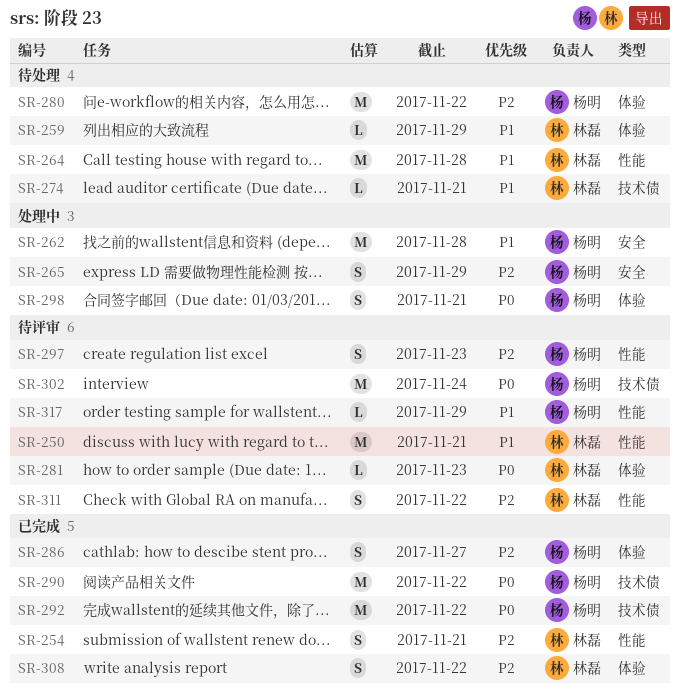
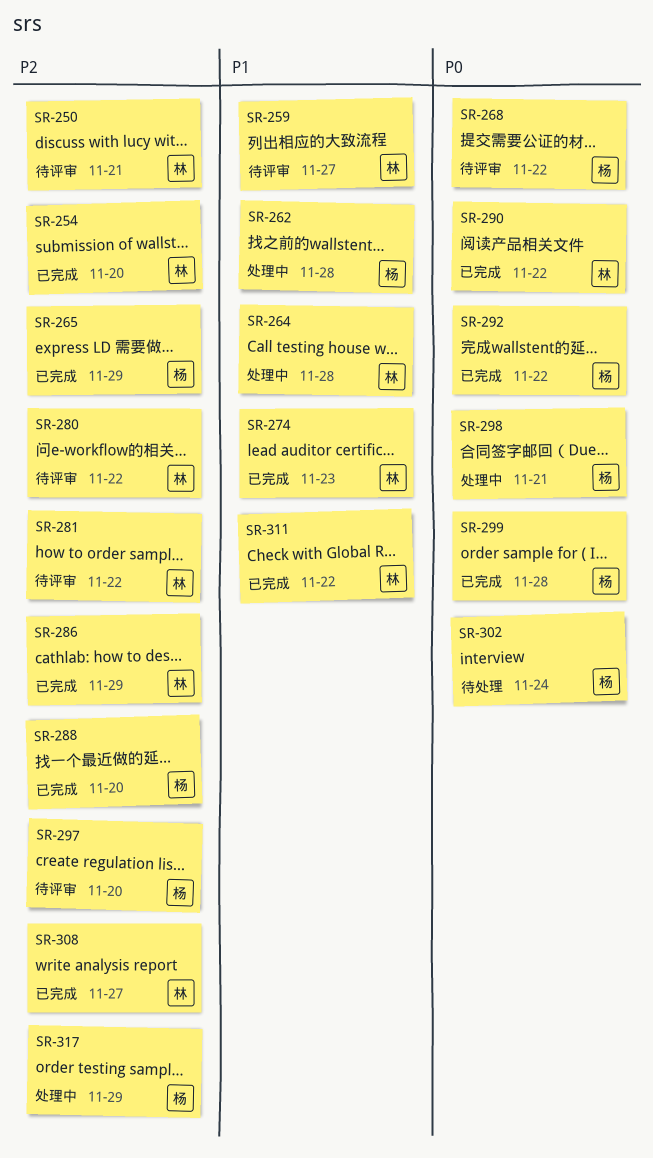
SR-250, priority: P1 -> P2
SR-254, due: Nov 21 -> Nov 20
SR-259, status: 待处理 -> 待评审
SR-259, due: Nov 29 -> Nov 27
SR-264, status: 待处理 -> 处理中
SR-265, status: 处理中 -> 已完成
SR-268: none -> present
SR-274, status: 待处理 -> 已完成
SR-274, due: Nov 21 -> Nov 23
SR-280, status: 待处理 -> 待评审
SR-280, owner: 杨明 -> 林磊
SR-281, priority: P0 -> P2
SR-281, due: Nov 23 -> Nov 22
SR-286, owner: 杨明 -> 林磊
SR-286, due: Nov 27 -> Nov 29
SR-288: none -> present
SR-290, owner: 杨明 -> 林磊
SR-297, due: Nov 23 -> Nov 20
SR-299: none -> present
SR-302, status: 待评审 -> 待处理
SR-308, due: Nov 22 -> Nov 27
SR-311, status: 待评审 -> 已完成
SR-311, priority: P2 -> P1
SR-317, status: 待评审 -> 处理中
SR-317, priority: P1 -> P2

